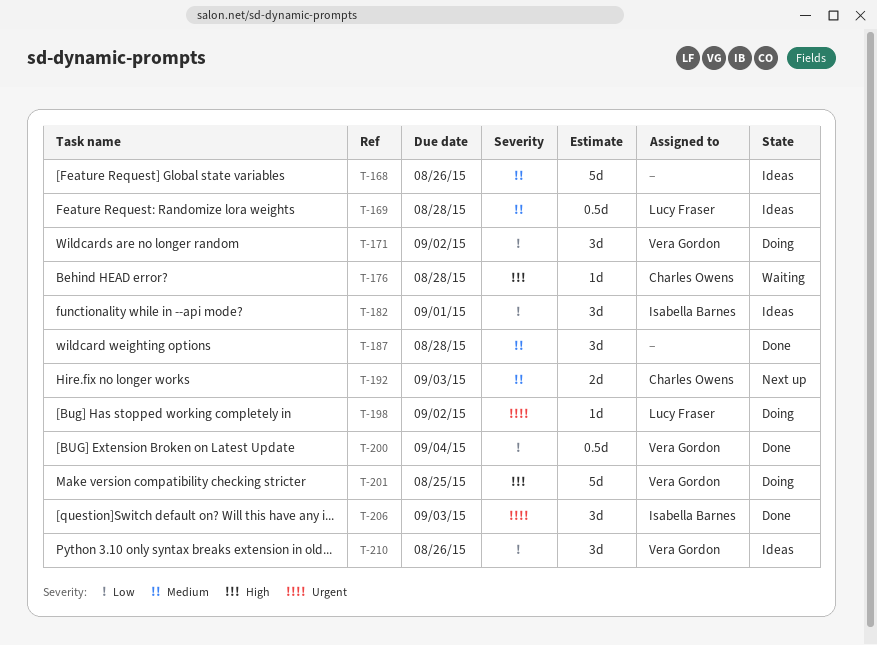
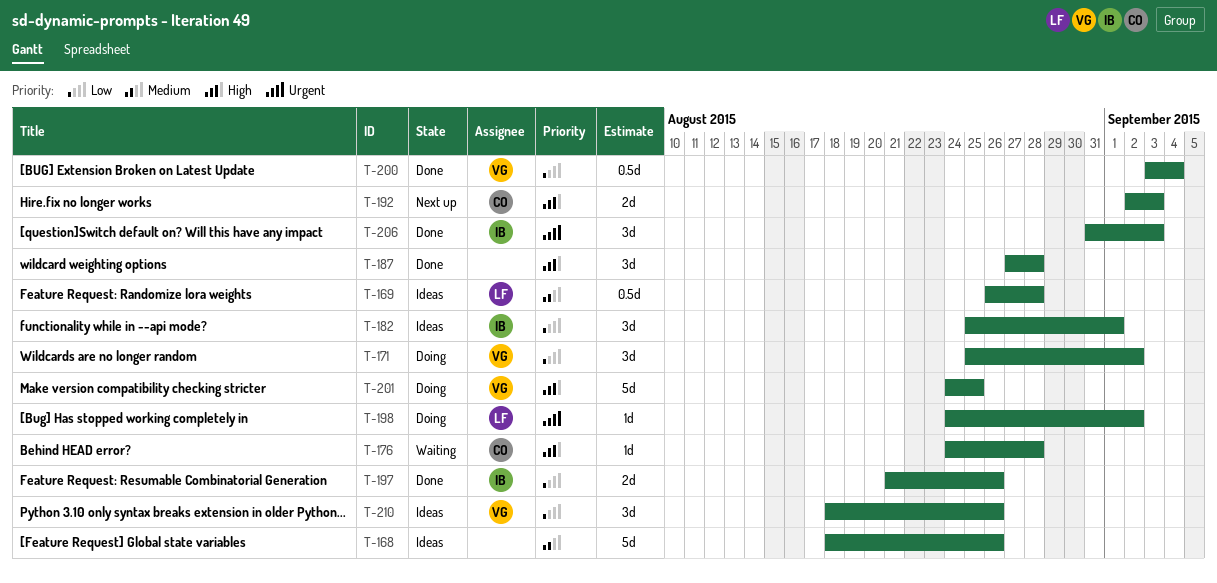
T-187, priority: Medium -> High
T-192, priority: Medium -> High
T-197: none -> present

